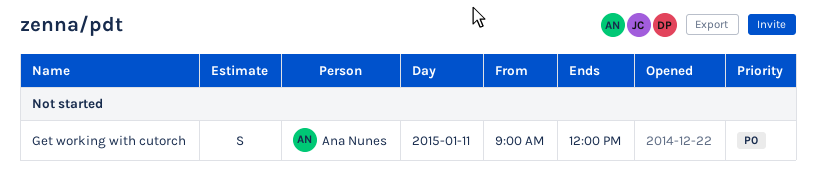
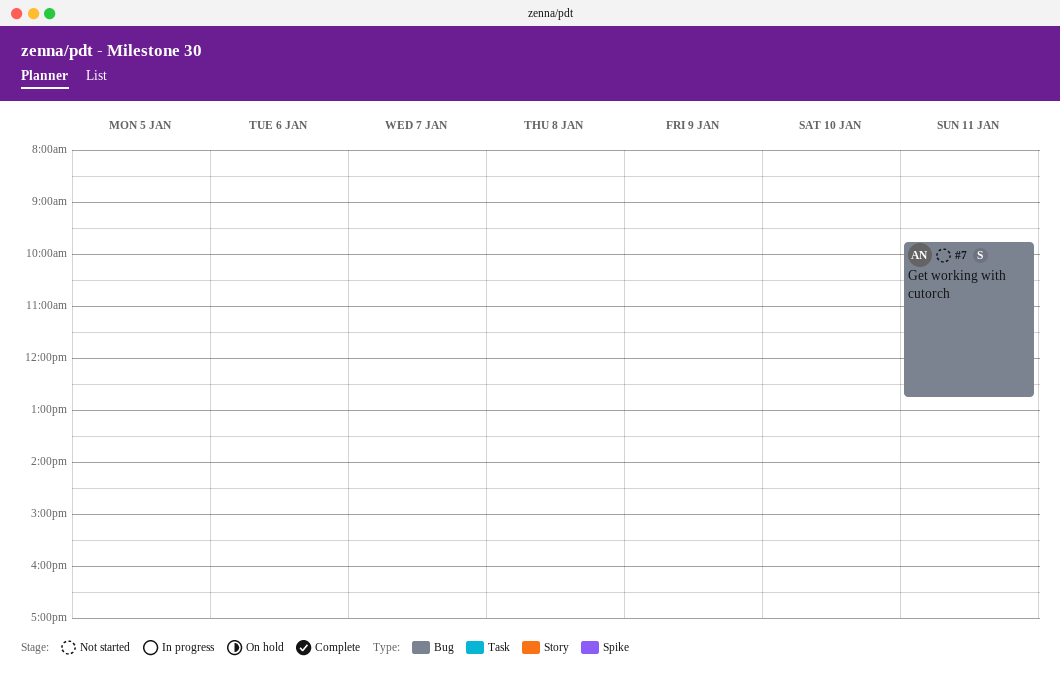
Get working with cutorch, begins: 09:00 -> 09:45
Get working with cutorch, ends: 12:00 -> 12:45

